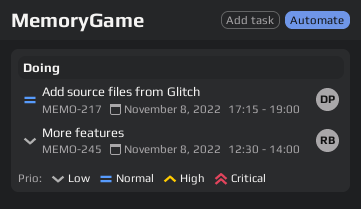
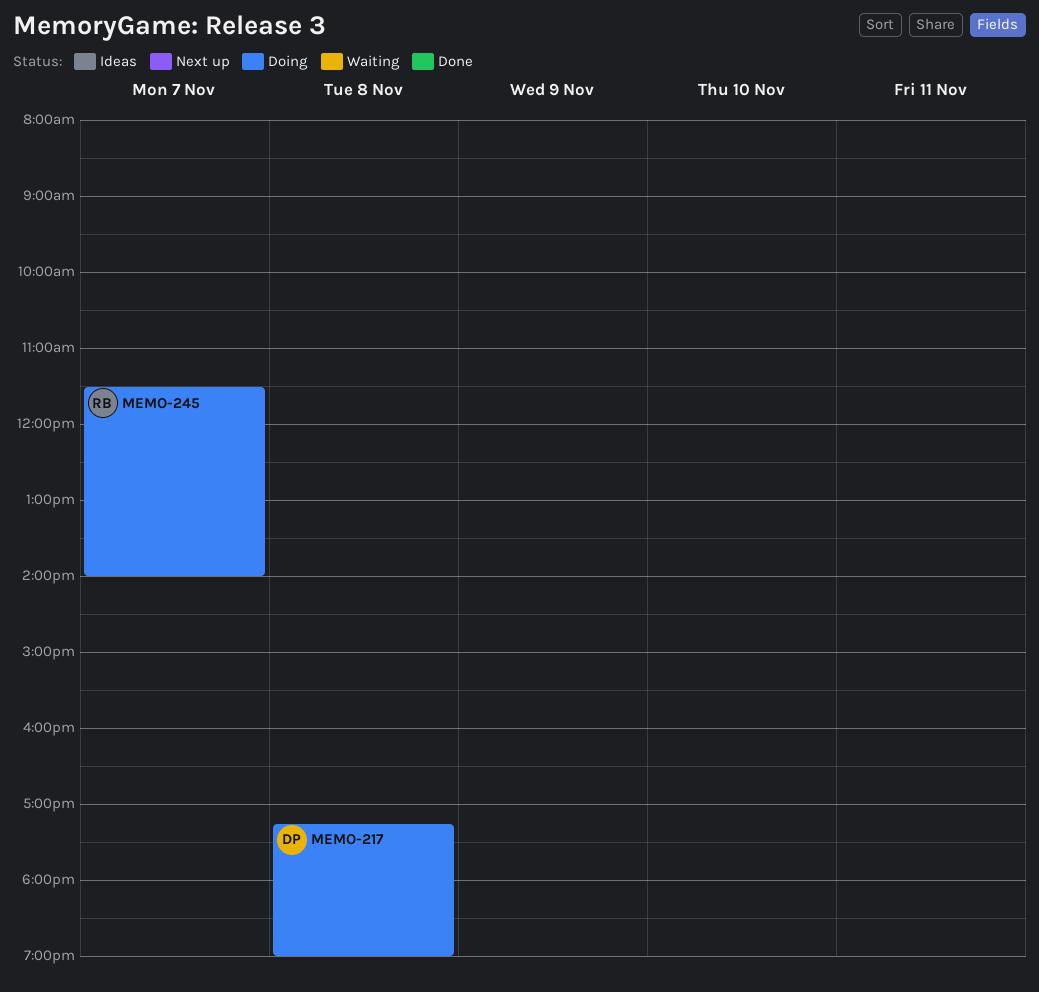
MEMO-245, day: Nov 8 -> Nov 7
MEMO-245, begins: 12:30 -> 11:30

